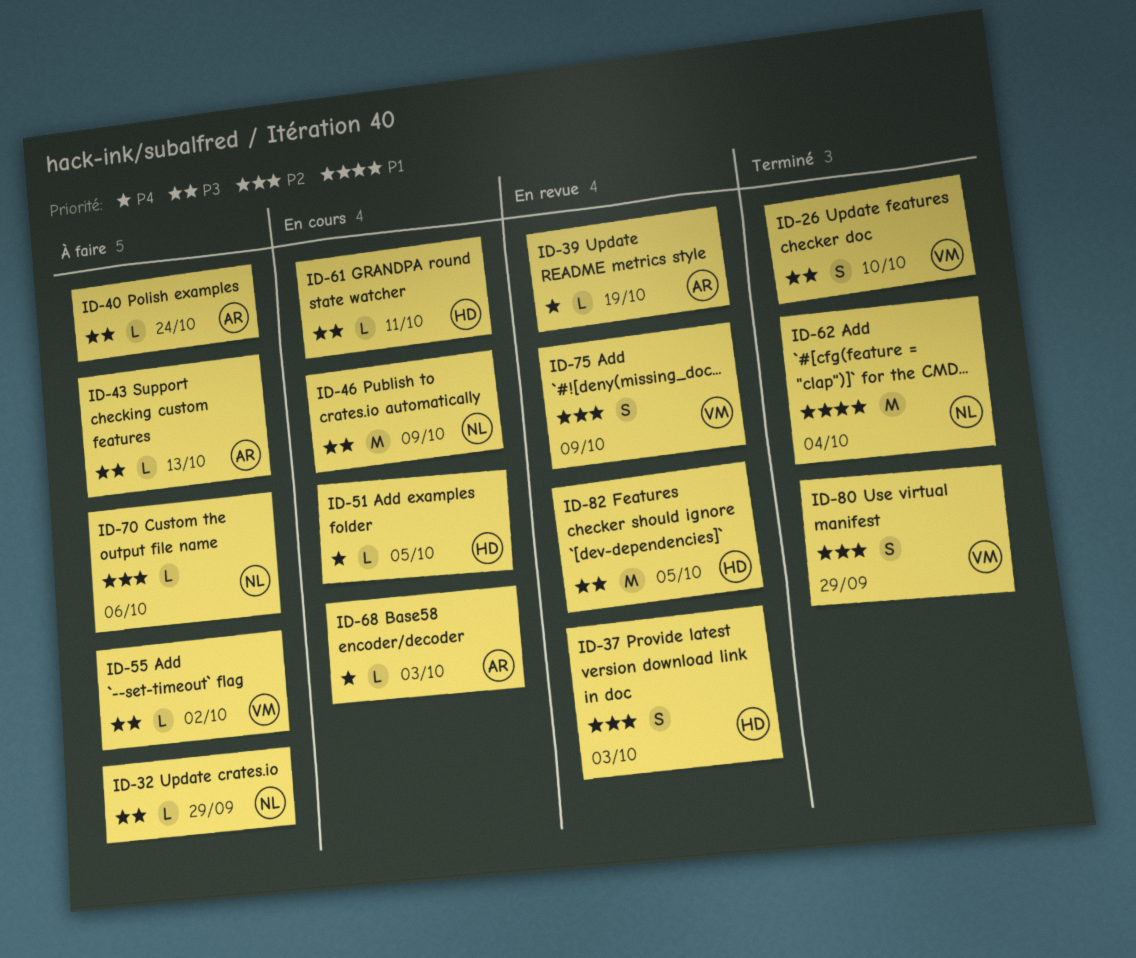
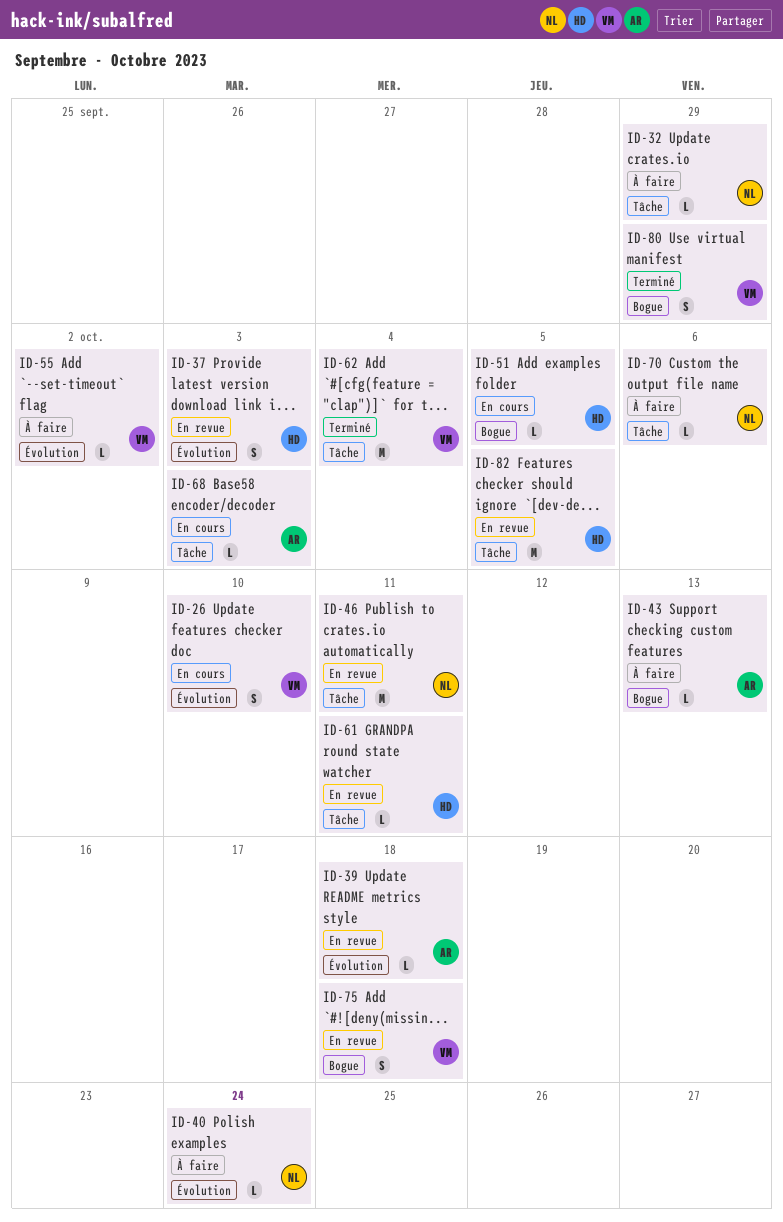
ID-26, status: Terminé -> En cours
ID-39, due: Oct 19 -> Oct 18
ID-40, owner: AR -> NL
ID-46, status: En cours -> En revue
ID-46, due: Oct 9 -> Oct 11
ID-61, status: En cours -> En revue
ID-62, owner: NL -> VM
ID-75, due: Oct 9 -> Oct 18

